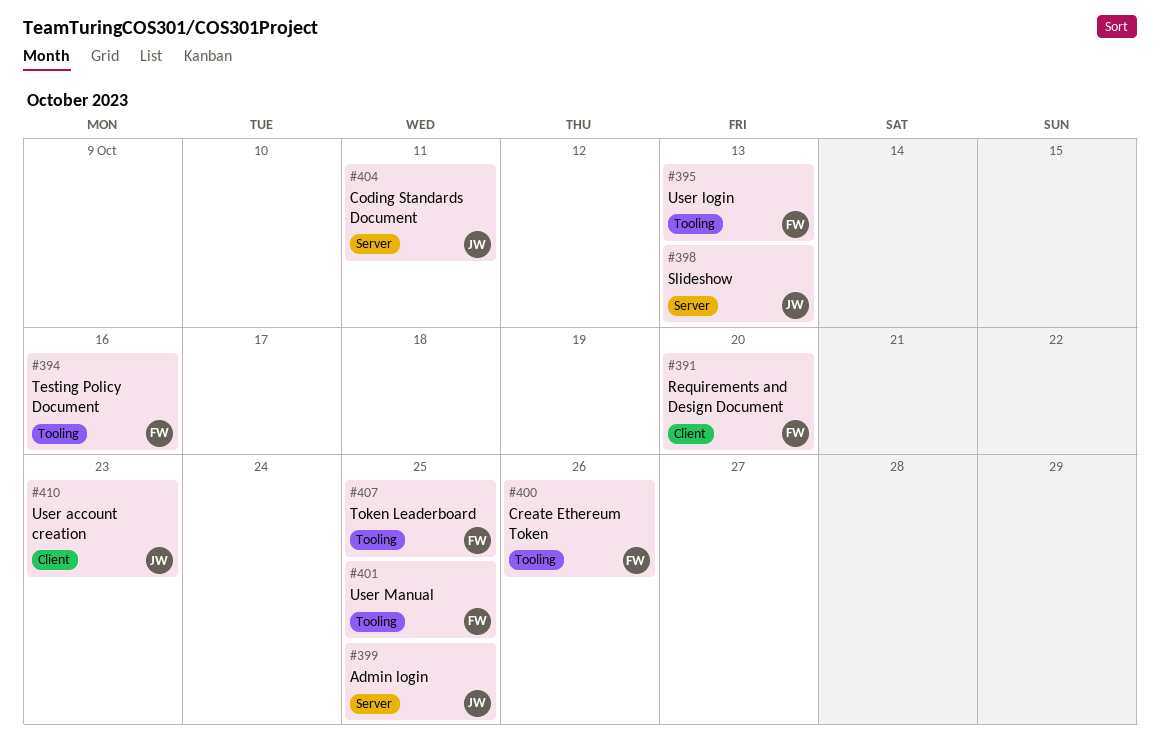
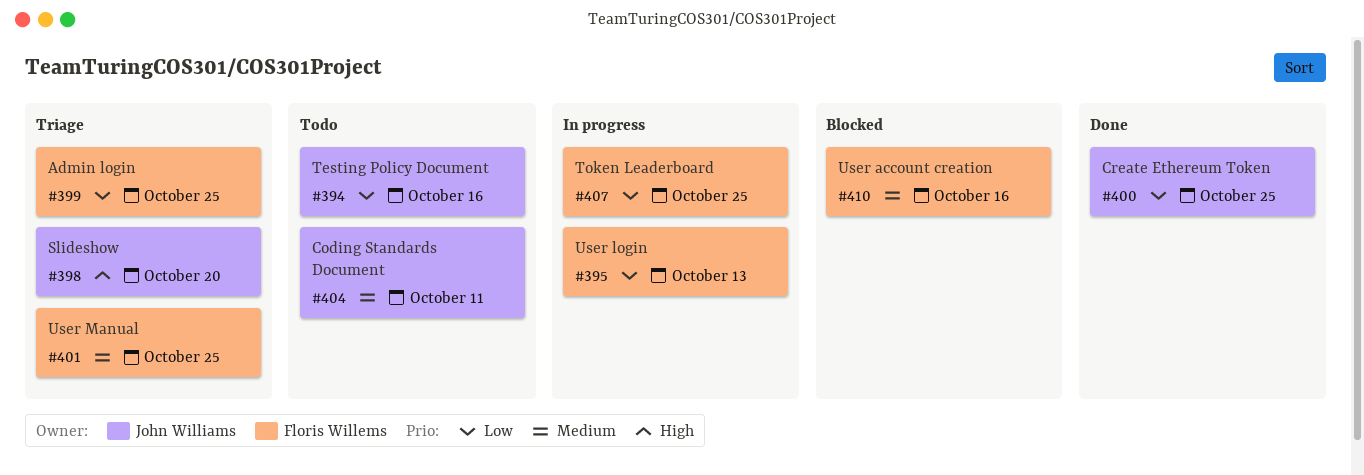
#391: present -> none
#394, owner: Floris Willems -> John Williams
#398, due: Oct 13 -> Oct 20
#399, owner: John Williams -> Floris Willems
#400, owner: Floris Willems -> John Williams
#400, due: Oct 26 -> Oct 25
#410, owner: John Williams -> Floris Willems
#410, due: Oct 23 -> Oct 16

